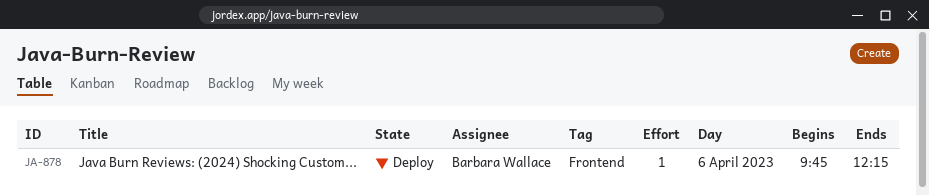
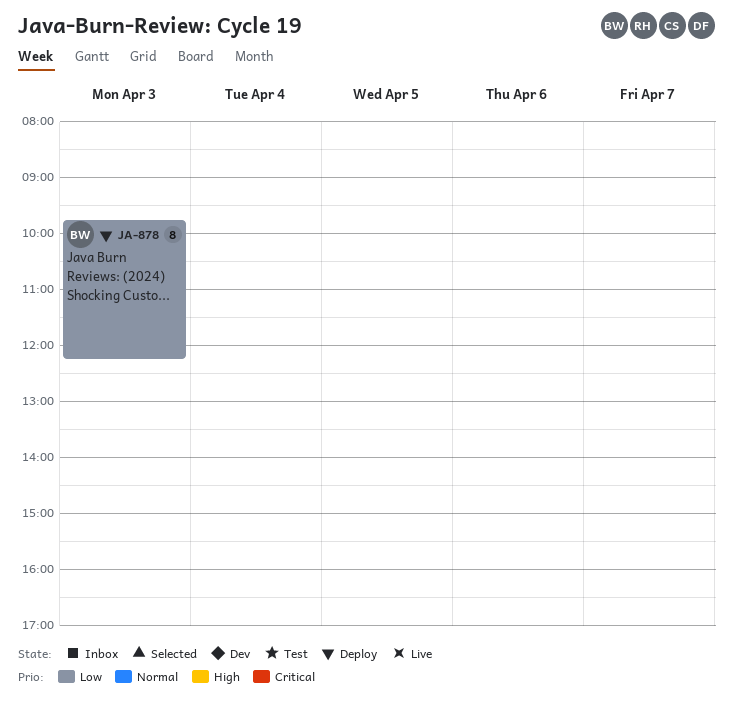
JA-878, estimate: 1 -> 8
JA-878, day: Apr 6 -> Apr 3

